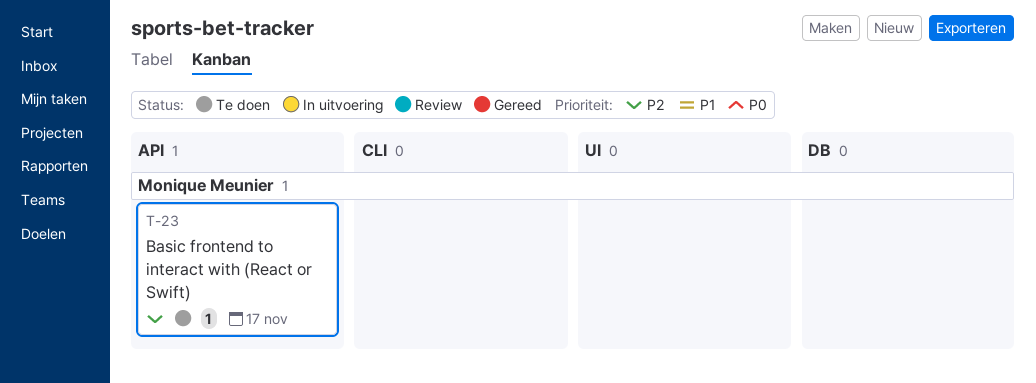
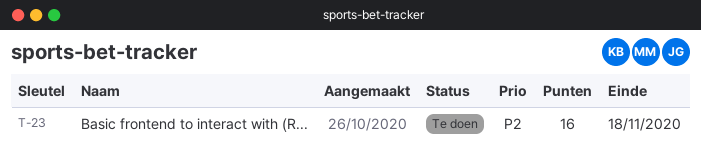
T-23, estimate: 1 -> 16
T-23, due: Nov 17 -> Nov 18

